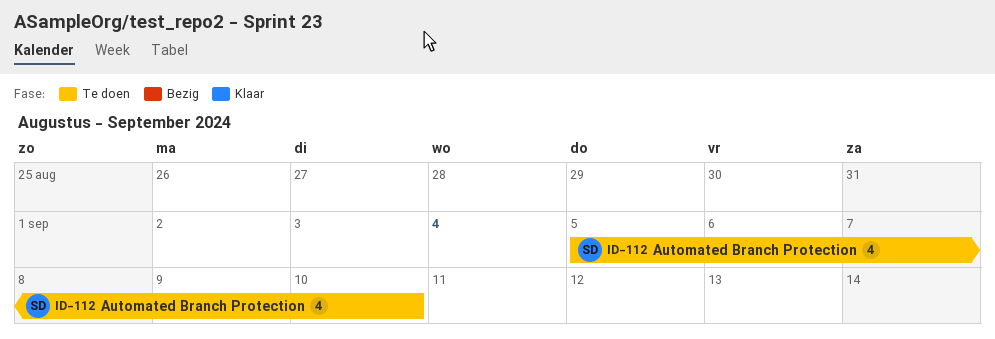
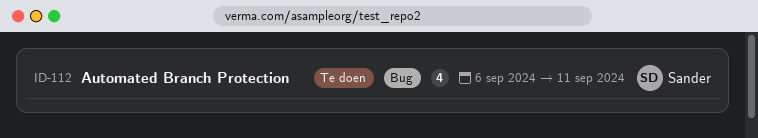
ID-112, start: Sep 5 -> Sep 6
ID-112, due: Sep 10 -> Sep 11

